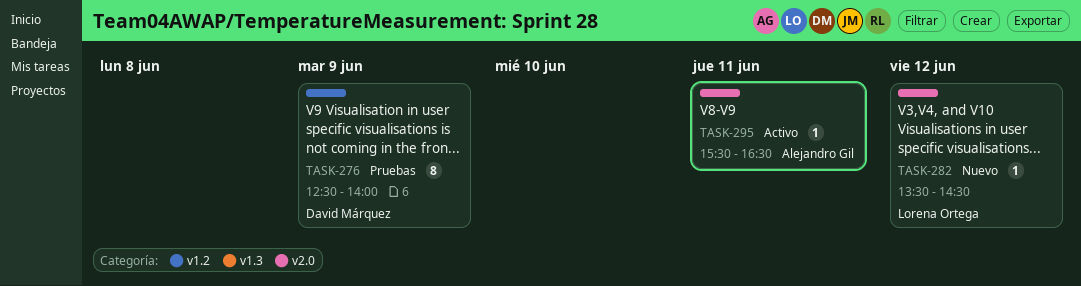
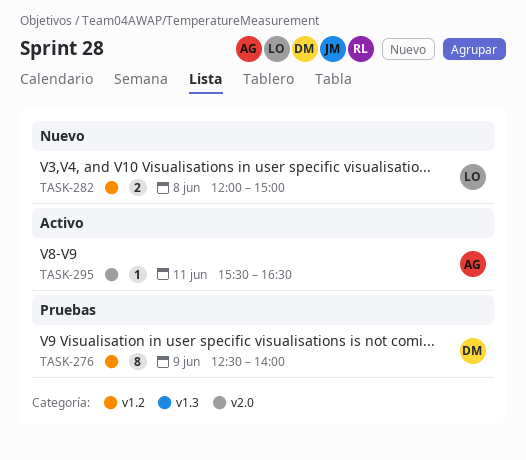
TASK-282, label: v2.0 -> v1.2
TASK-282, estimate: 1 -> 2
TASK-282, day: Jun 12 -> Jun 8
TASK-282, begins: 13:30 -> 12:00
TASK-282, ends: 14:30 -> 15:00

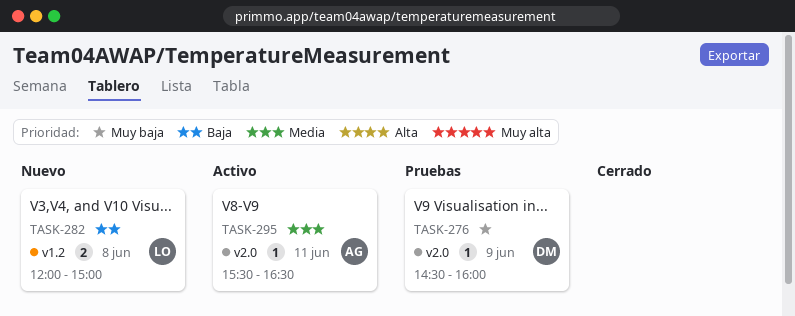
TASK-276, label: v1.2 -> v2.0
TASK-276, estimate: 8 -> 1
TASK-276, begins: 12:30 -> 14:30
TASK-276, ends: 14:00 -> 16:00

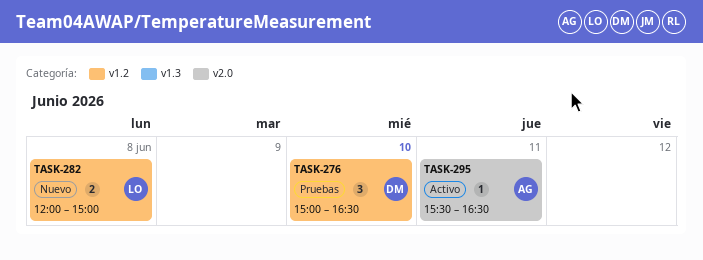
TASK-276, label: v2.0 -> v1.2
TASK-276, estimate: 1 -> 3
TASK-276, day: Jun 9 -> Jun 10
TASK-276, begins: 14:30 -> 15:00
TASK-276, ends: 16:00 -> 16:30

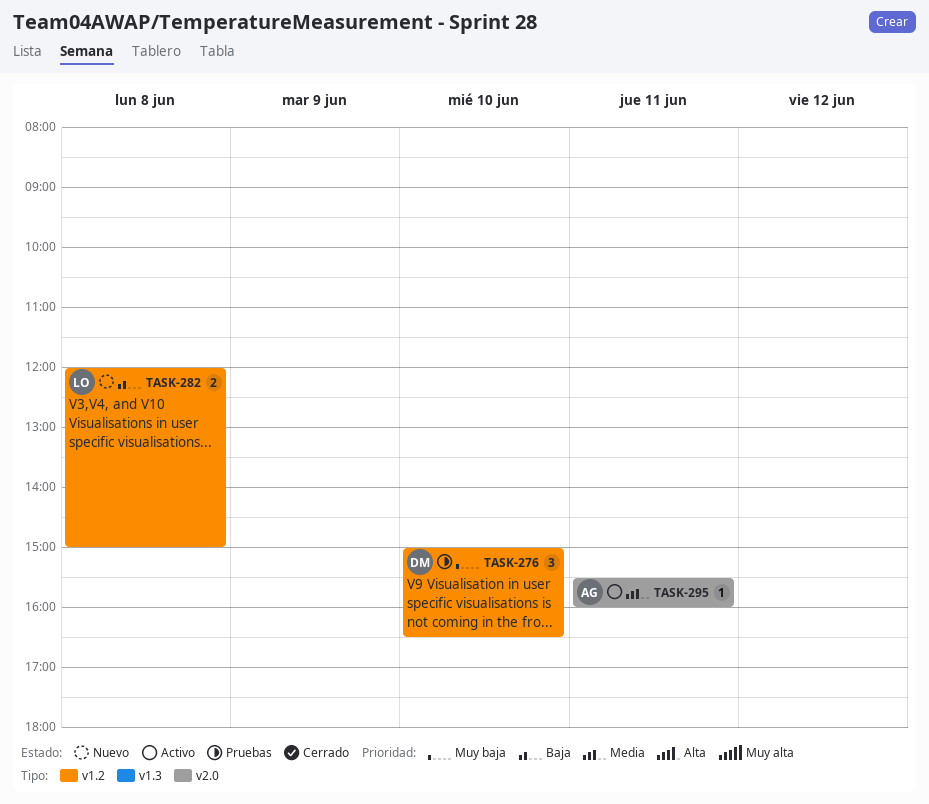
TASK-295, ends: 16:30 -> 16:00

